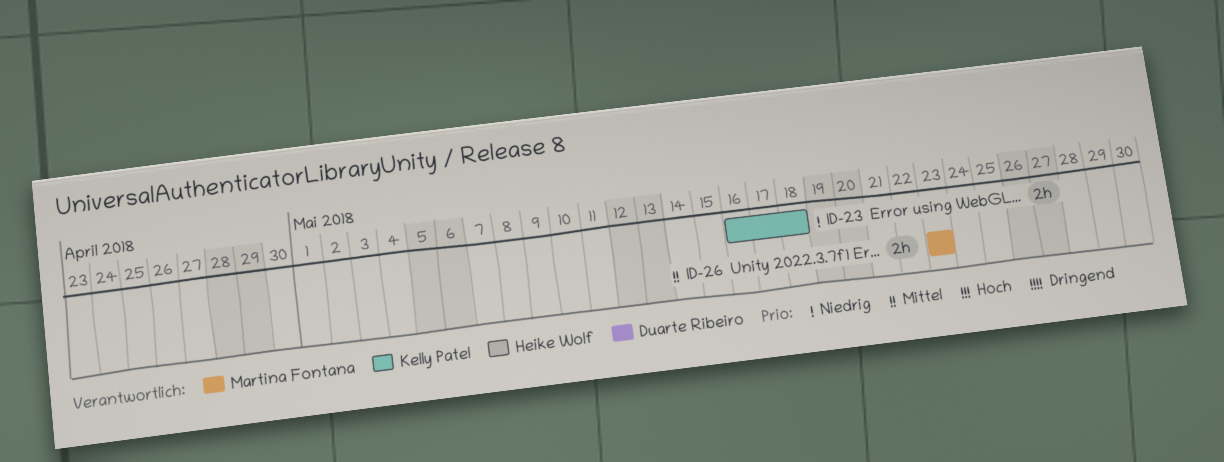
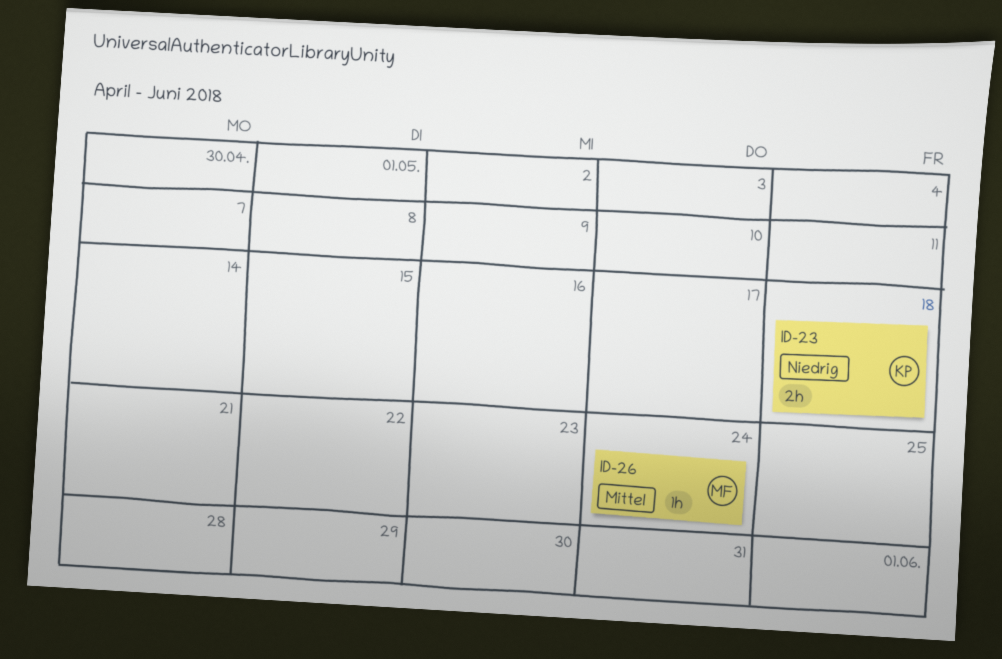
ID-26, estimate: 2h -> 1h
ID-26, due: May 23 -> May 24

